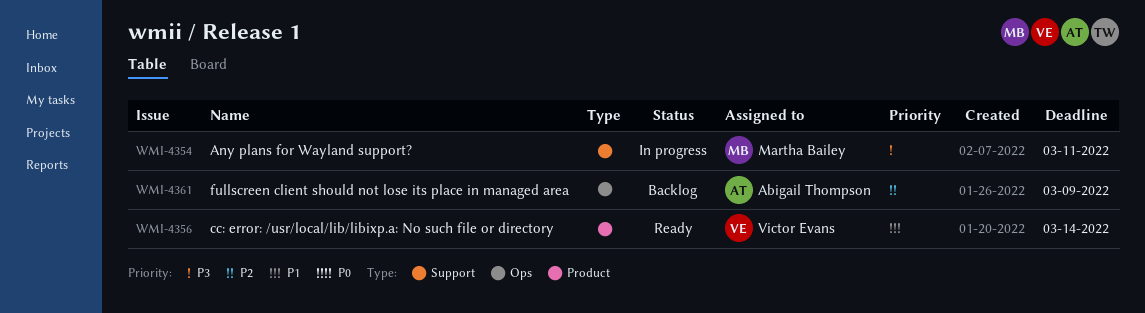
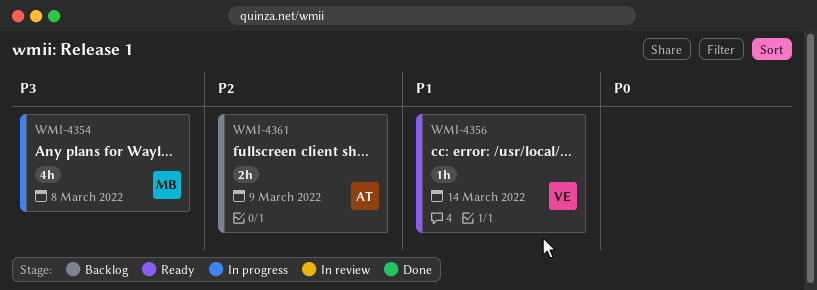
WMI-4354, due: Mar 11 -> Mar 8

